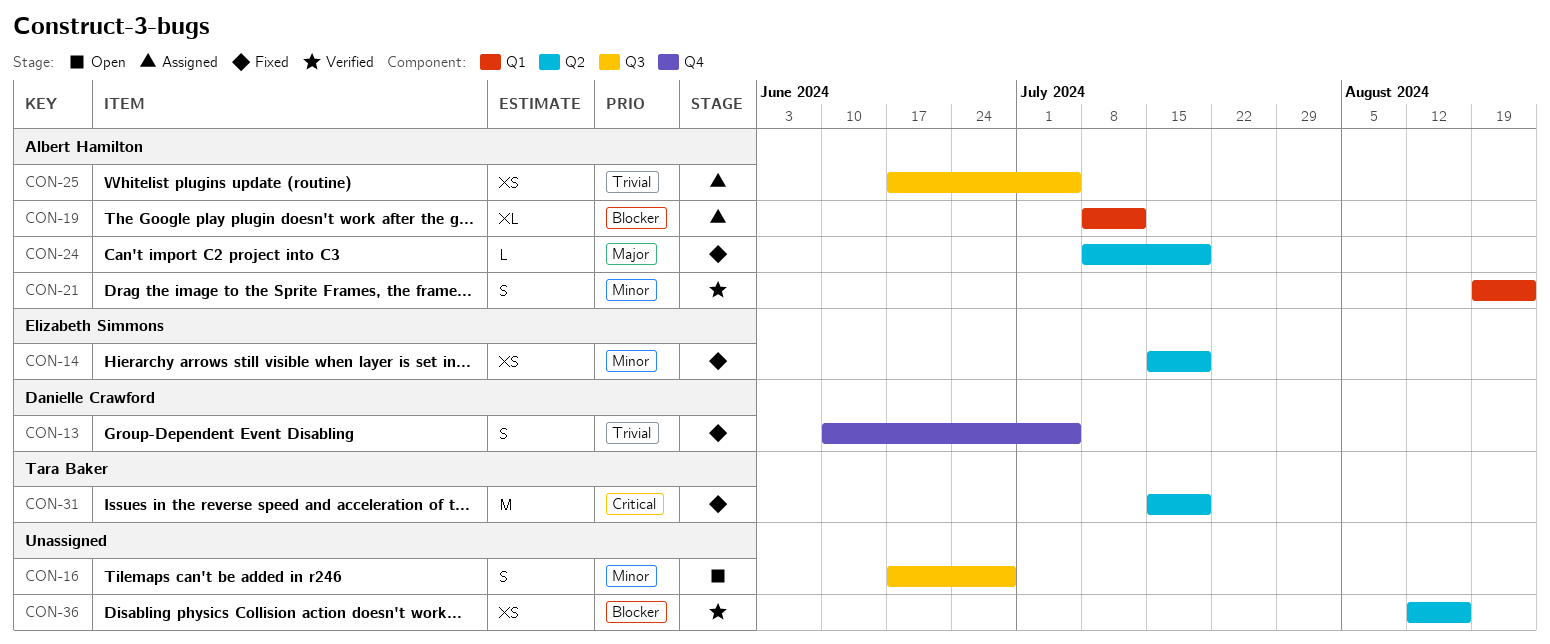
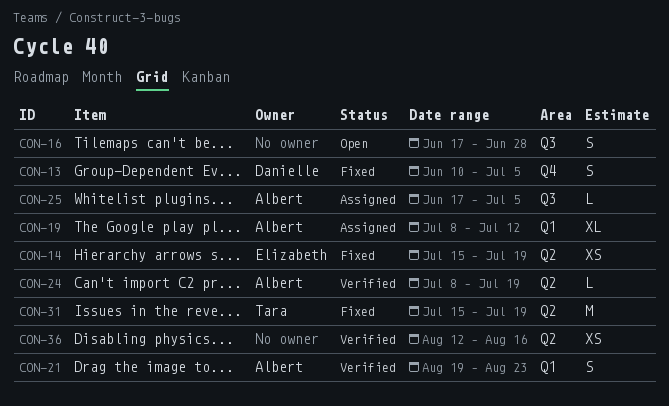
CON-24, status: Fixed -> Verified
CON-25, estimate: XS -> L

